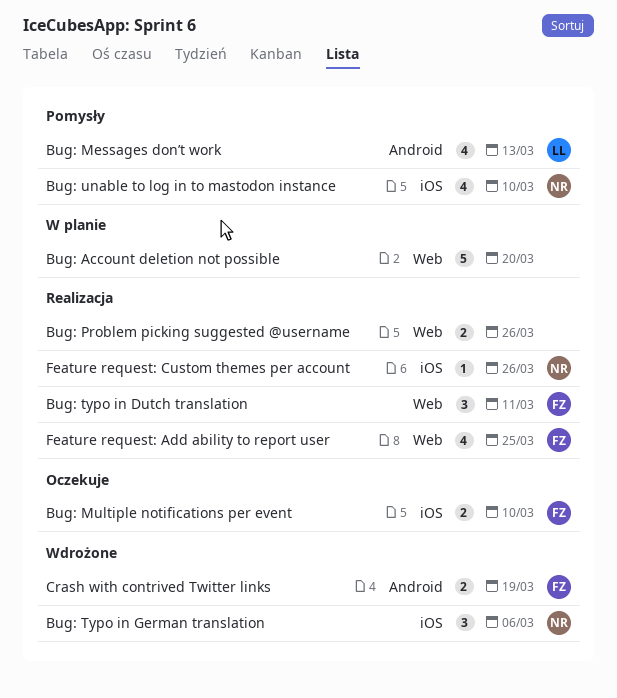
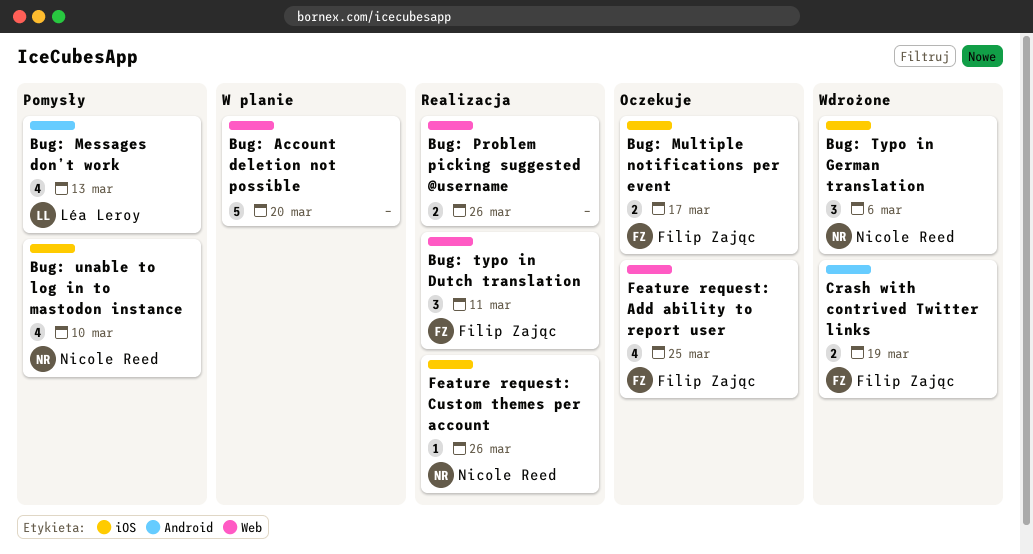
Bug: Multiple notifications per event, due: Mar 10 -> Mar 17
Feature request: Add ability to report user, status: Realizacja -> Oczekuje

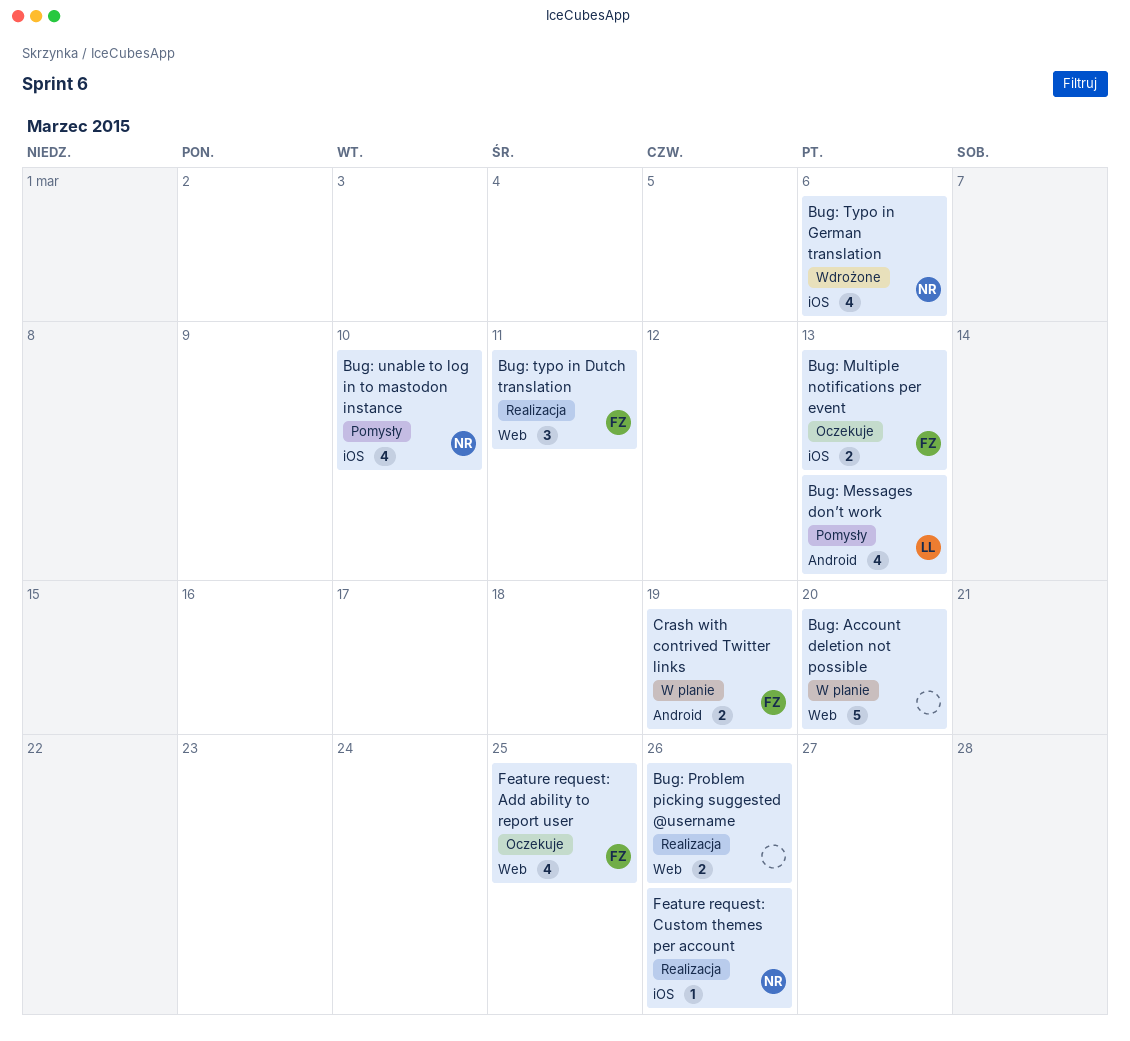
Bug: Multiple notifications per event, due: Mar 17 -> Mar 13
Bug: Typo in German translation, estimate: 3 -> 4
Crash with contrived Twitter links, status: Wdrożone -> W planie

